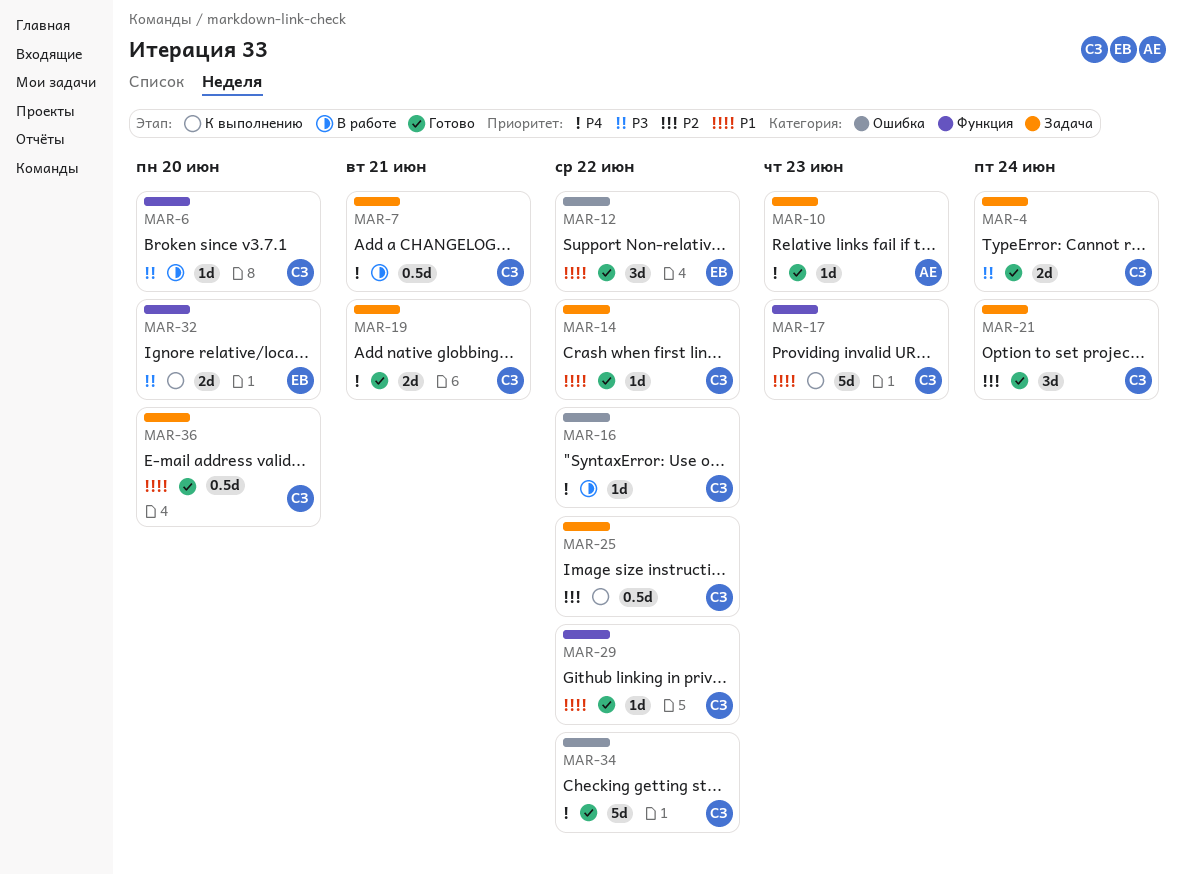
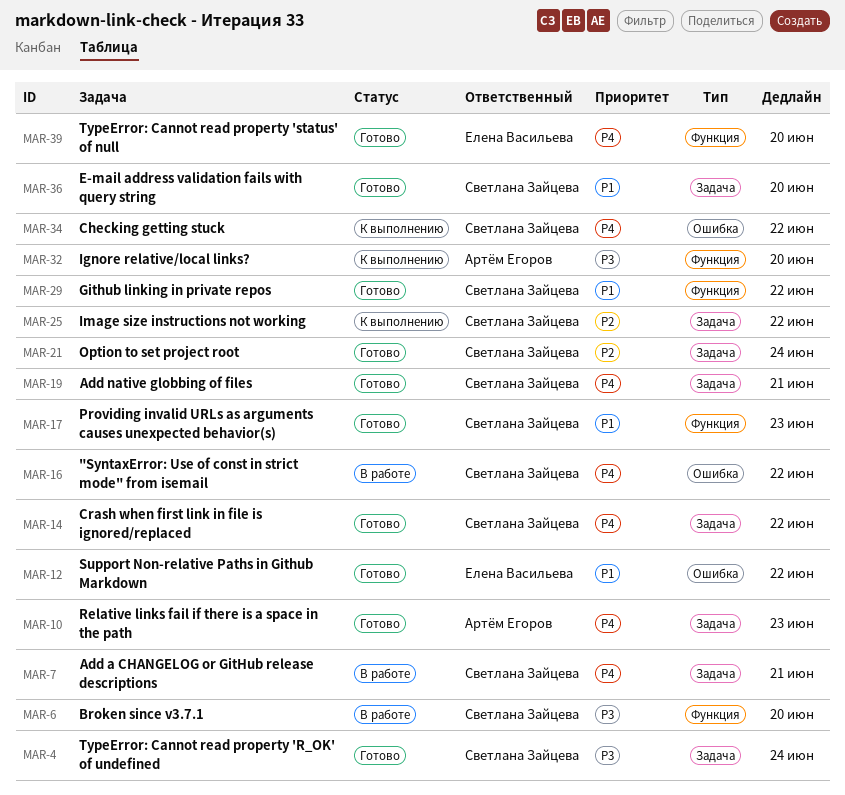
MAR-14, priority: P1 -> P4
MAR-17, status: К выполнению -> Готово
MAR-32, owner: Елена Васильева -> Артём Егоров
MAR-34, status: Готово -> К выполнению
MAR-39: none -> present

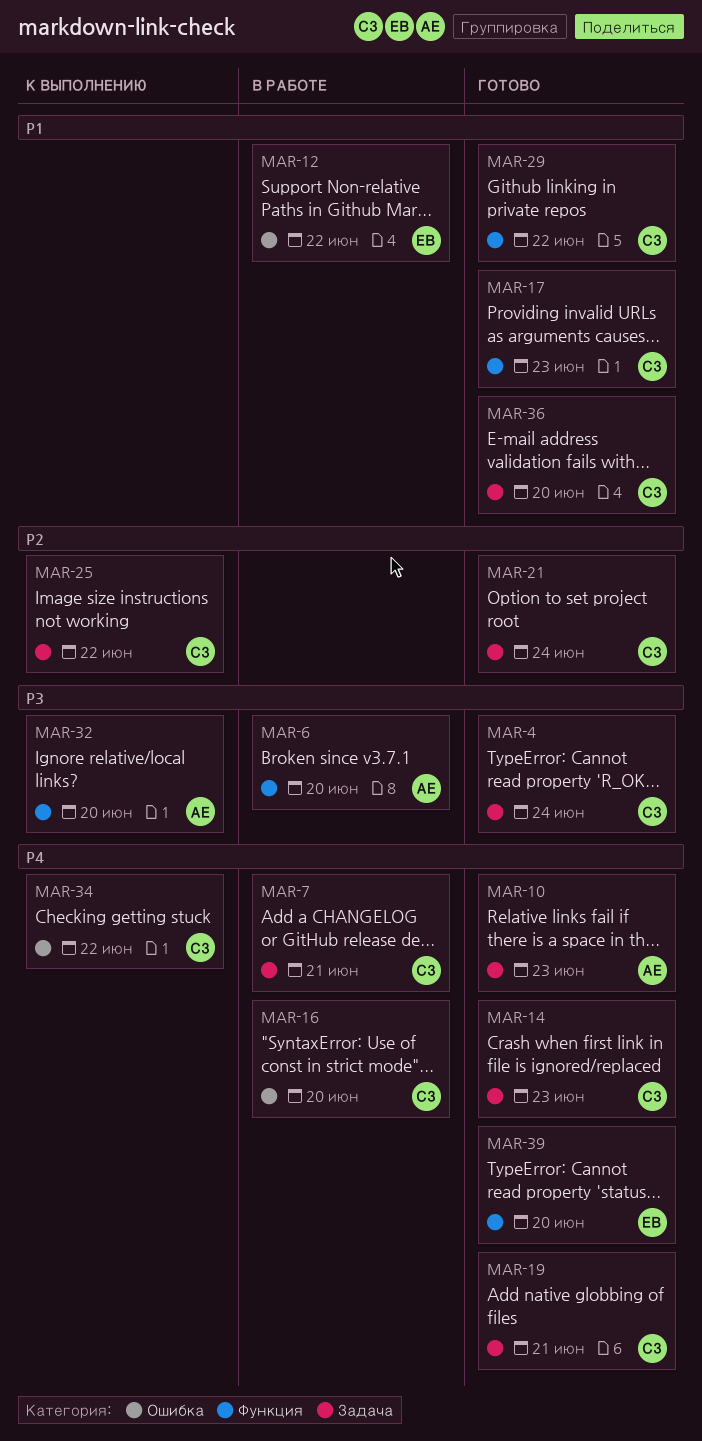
MAR-6, owner: Светлана Зайцева -> Артём Егоров
MAR-12, status: Готово -> В работе
MAR-14, due: Jun 22 -> Jun 23
MAR-16, due: Jun 22 -> Jun 20

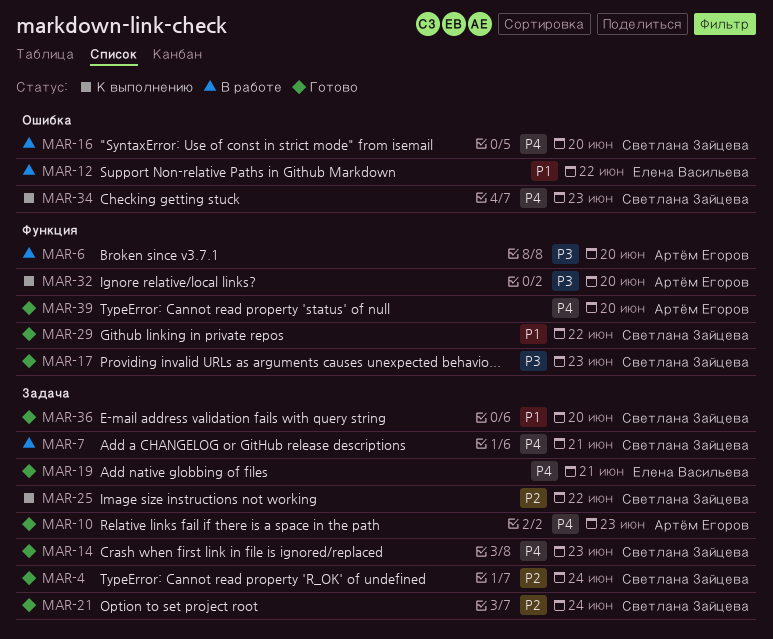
MAR-4, priority: P3 -> P2
MAR-17, priority: P1 -> P3
MAR-19, owner: Светлана Зайцева -> Елена Васильева
MAR-34, due: Jun 22 -> Jun 23
MAR-39, owner: Елена Васильева -> Артём Егоров

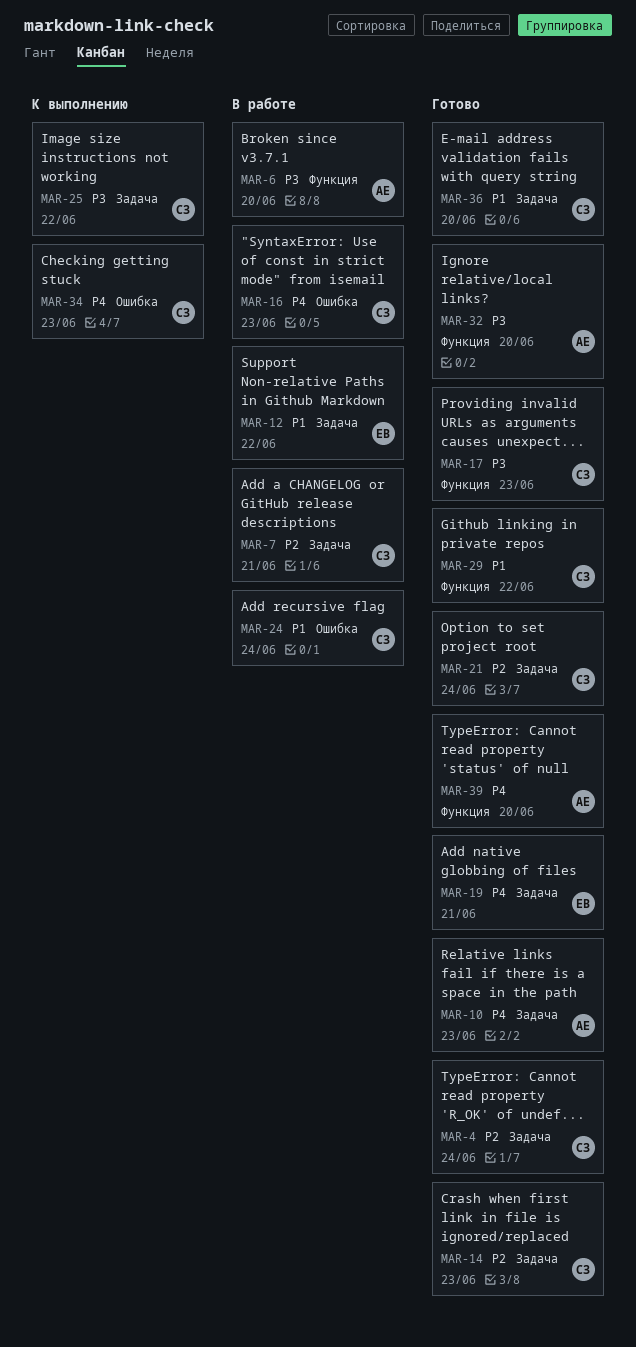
MAR-7, priority: P4 -> P2
MAR-12, label: Ошибка -> Задача
MAR-14, priority: P4 -> P2
MAR-16, due: Jun 20 -> Jun 23
MAR-24: none -> present
MAR-25, priority: P2 -> P3
MAR-32, status: К выполнению -> Готово

